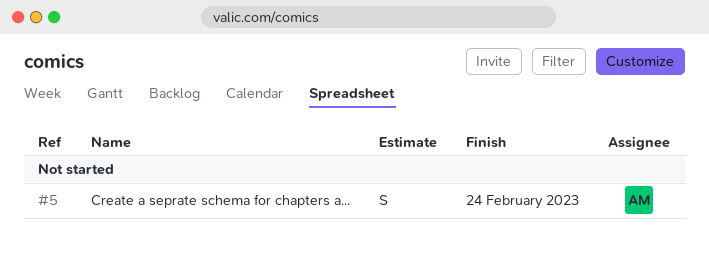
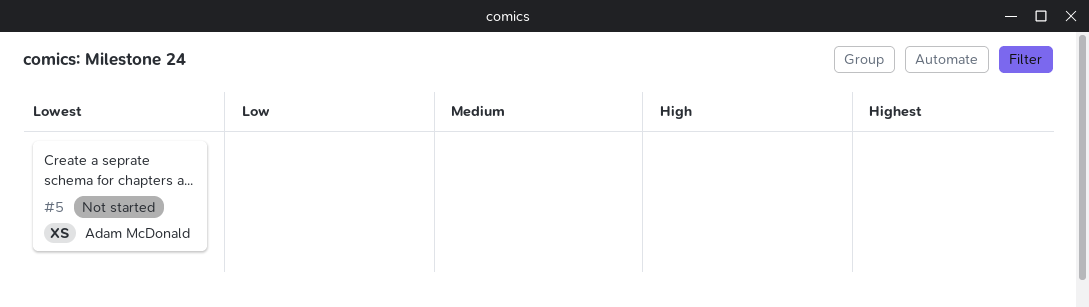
#5, estimate: S -> XS

